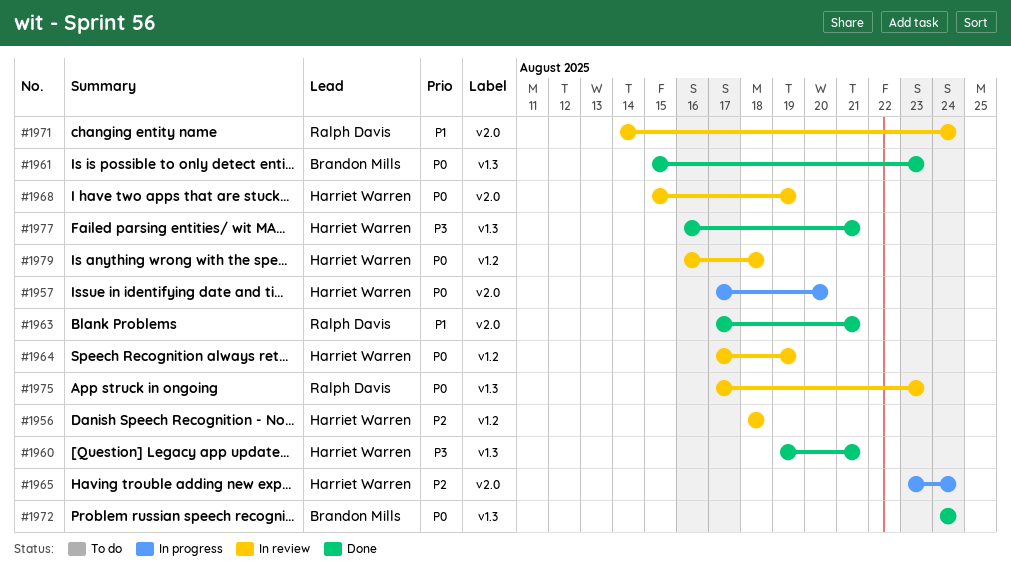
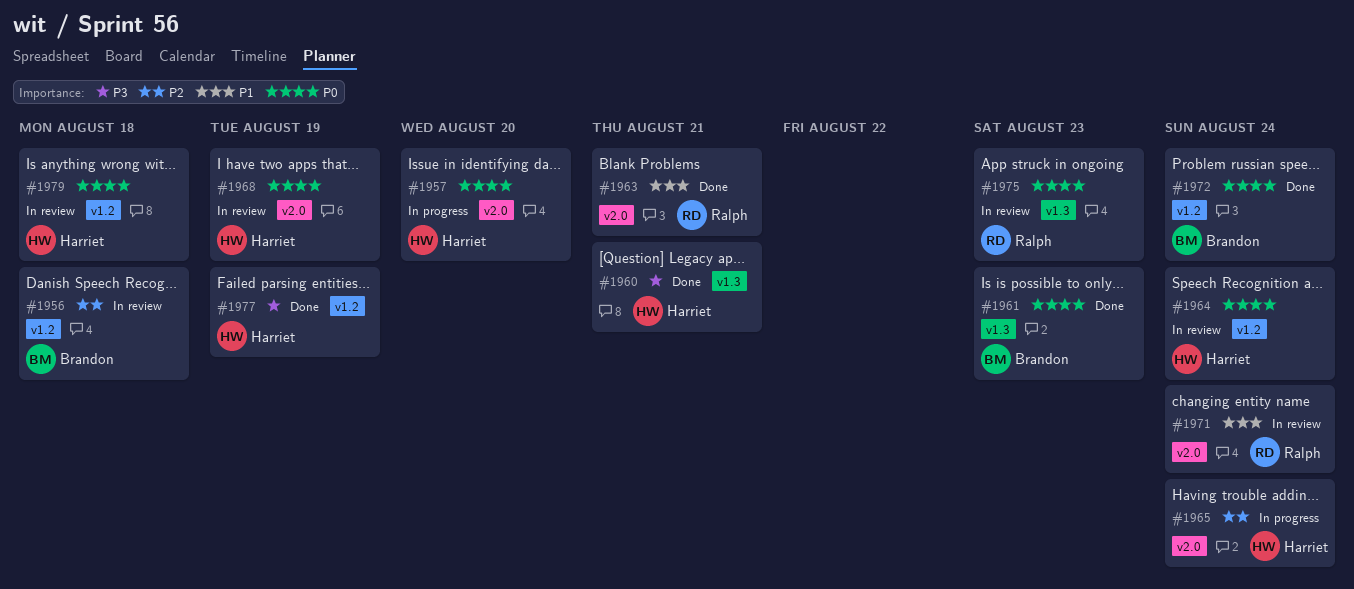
#1956, owner: Harriet Warren -> Brandon Mills
#1964, due: Aug 19 -> Aug 24
#1972, label: v1.3 -> v1.2
#1977, label: v1.3 -> v1.2
#1977, due: Aug 21 -> Aug 19

